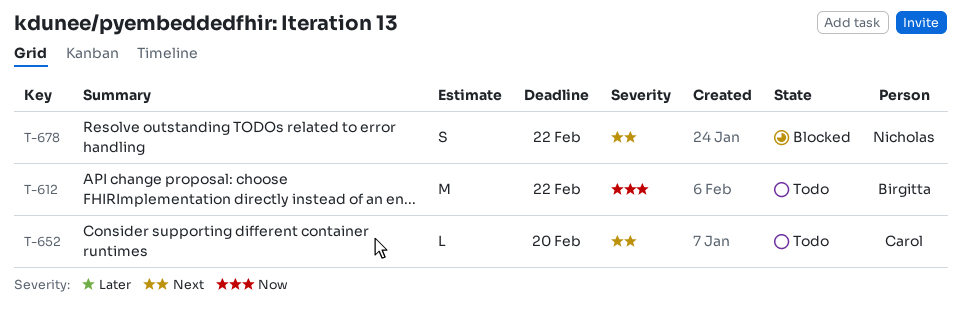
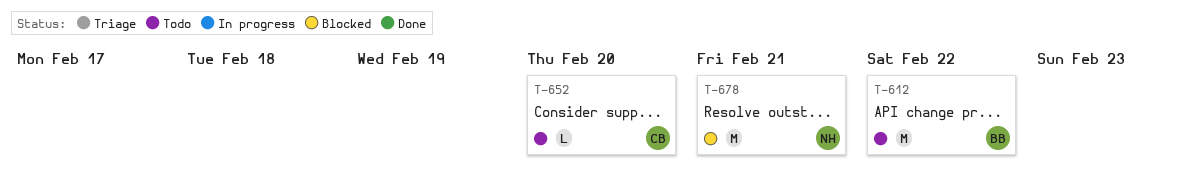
T-678, estimate: S -> M
T-678, due: Feb 22 -> Feb 21

